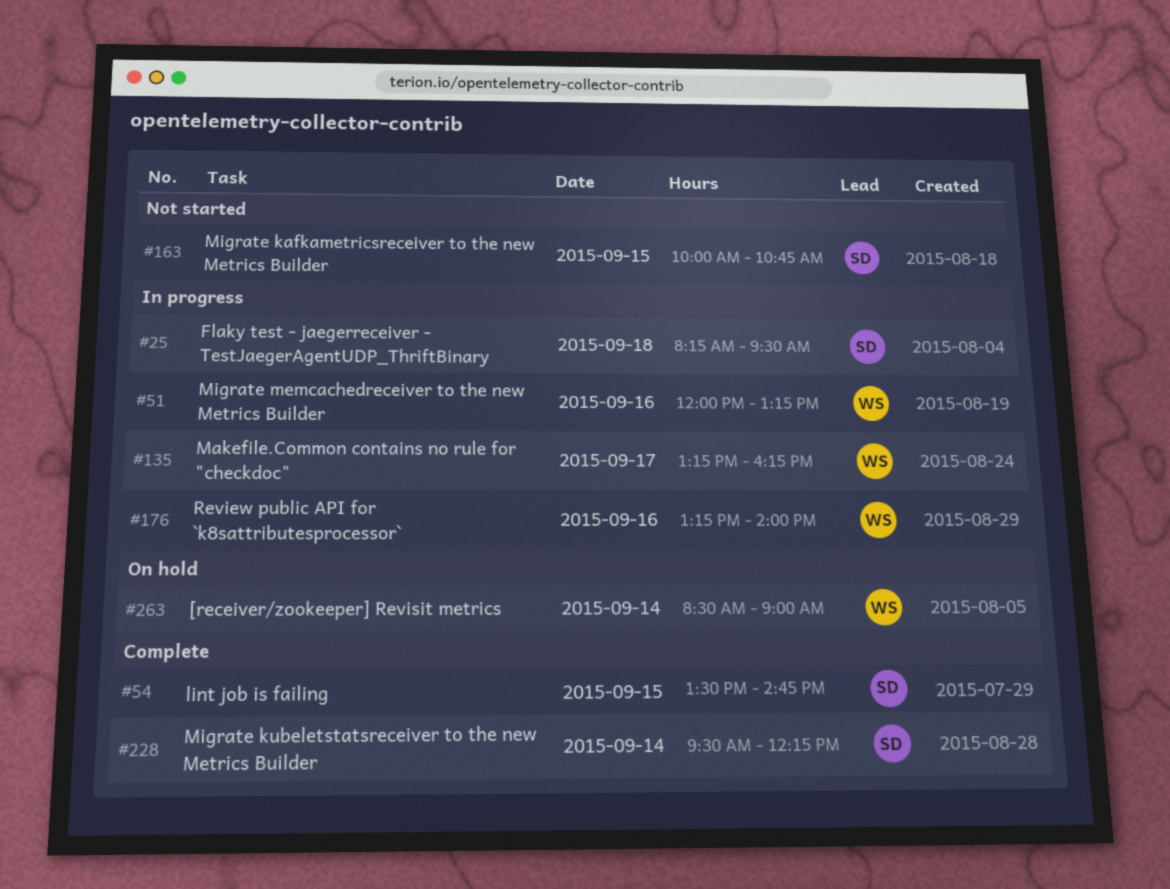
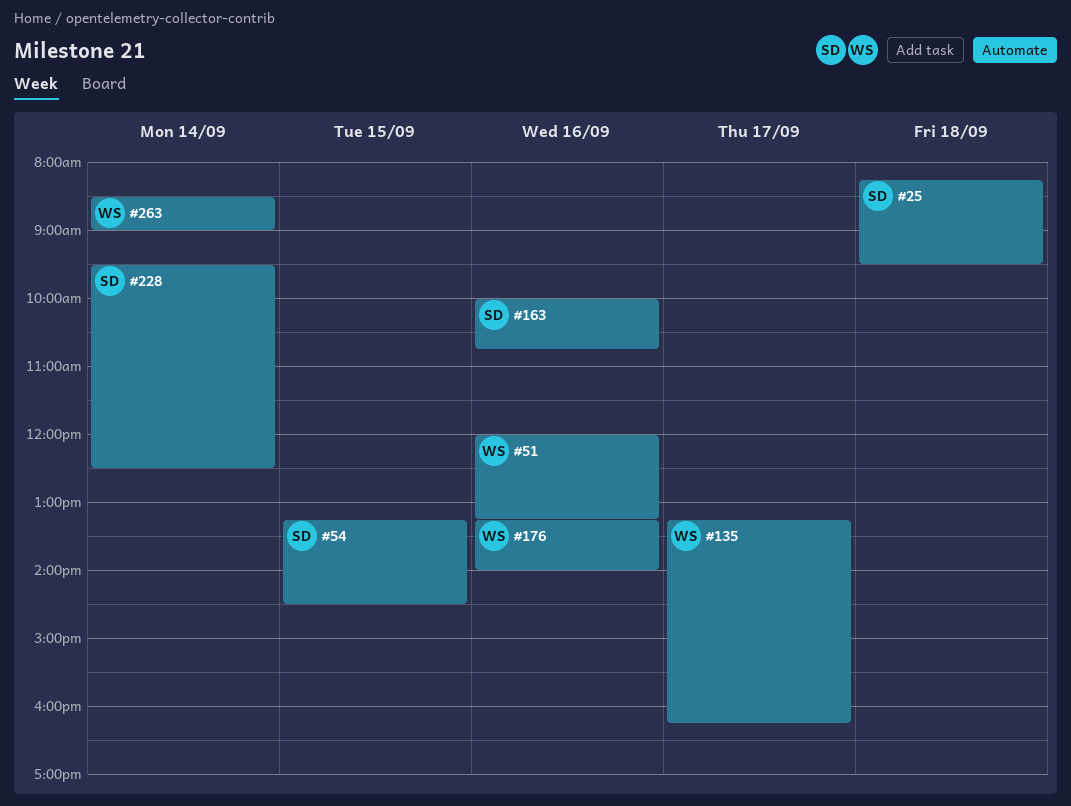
#54, begins: 13:30 -> 13:15
#54, ends: 14:45 -> 14:30
#163, day: Sep 15 -> Sep 16
#228, ends: 12:15 -> 12:30

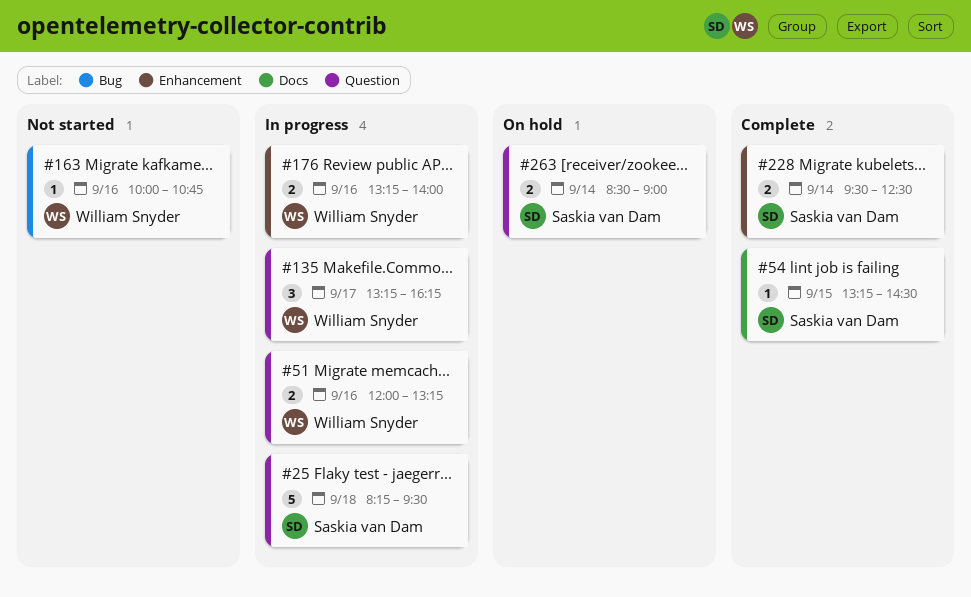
#163, owner: Saskia van Dam -> William Snyder
#263, owner: William Snyder -> Saskia van Dam

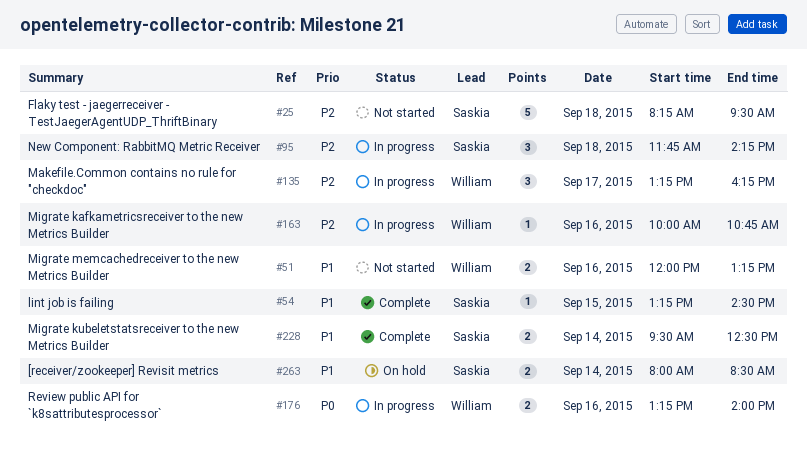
#25, status: In progress -> Not started
#51, status: In progress -> Not started
#95: none -> present
#163, status: Not started -> In progress
#263, begins: 08:30 -> 08:00
#263, ends: 09:00 -> 08:30

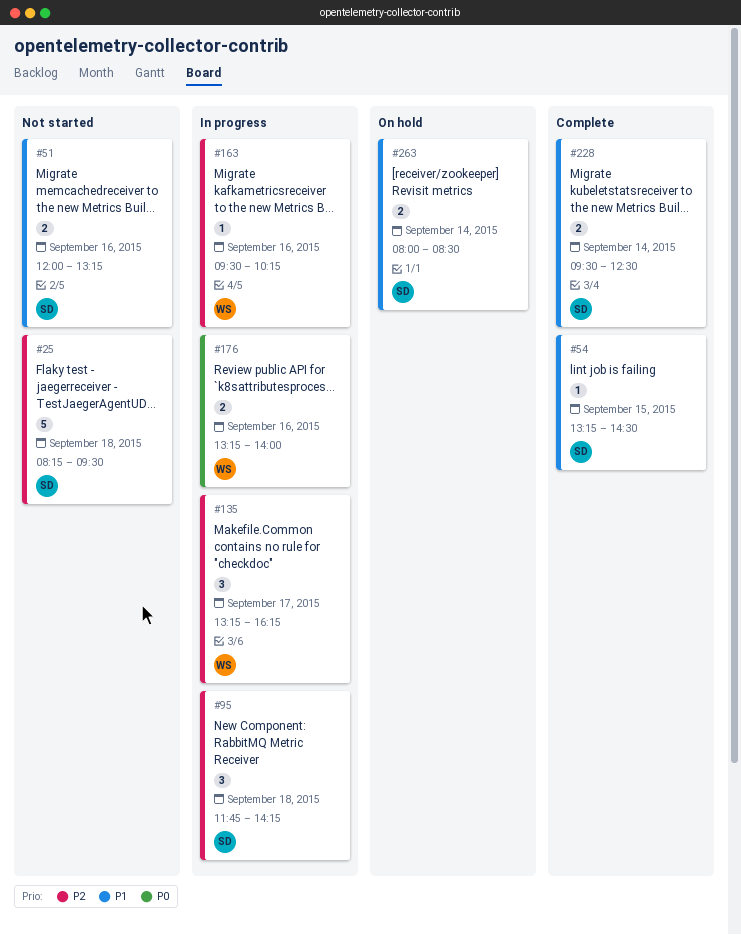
#51, owner: William -> Saskia
#163, begins: 10:00 -> 09:30
#163, ends: 10:45 -> 10:15

